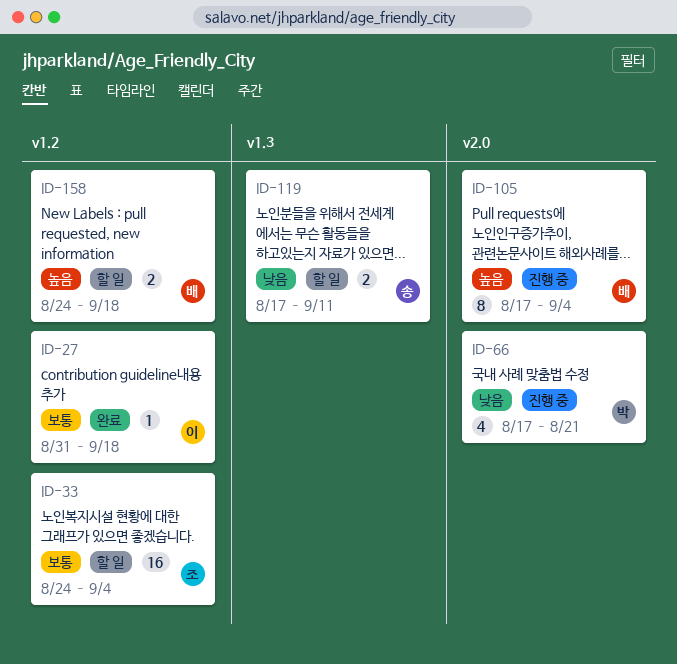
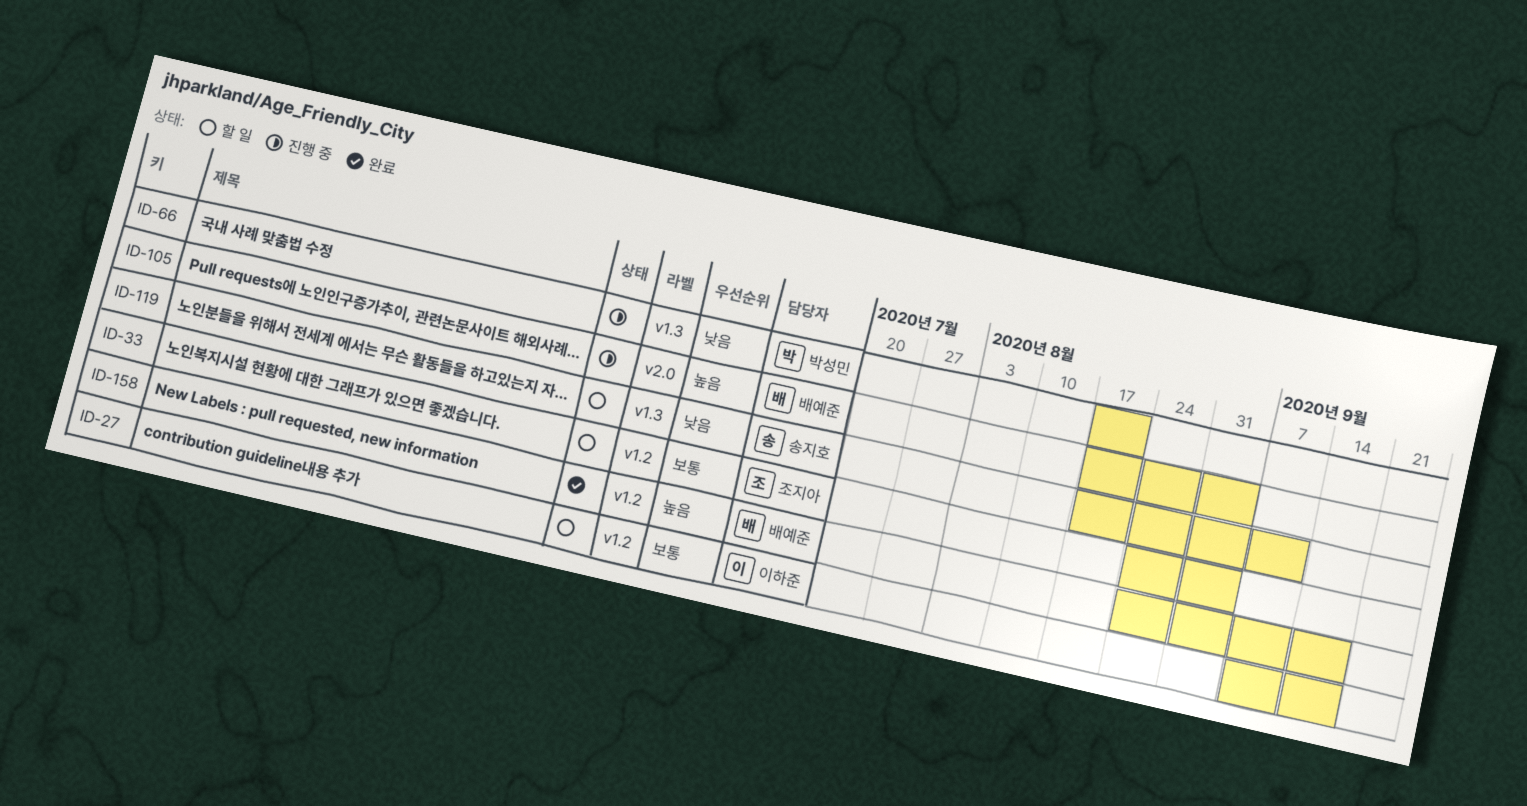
ID-27, status: 완료 -> 할 일
ID-27, start: Aug 31 -> Sep 7
ID-66, label: v2.0 -> v1.3
ID-158, status: 할 일 -> 완료

